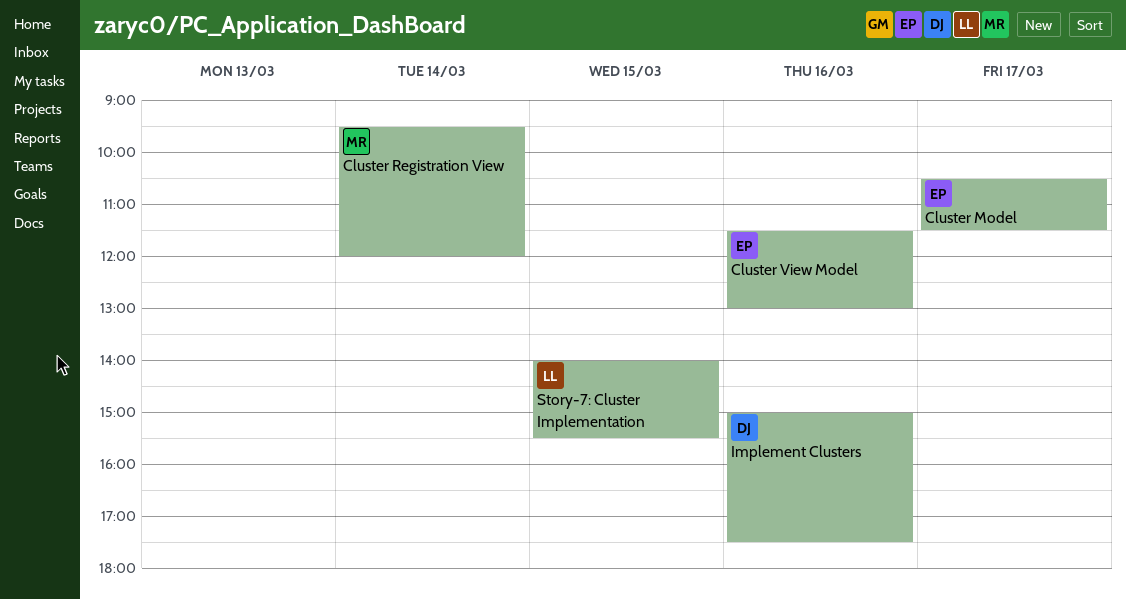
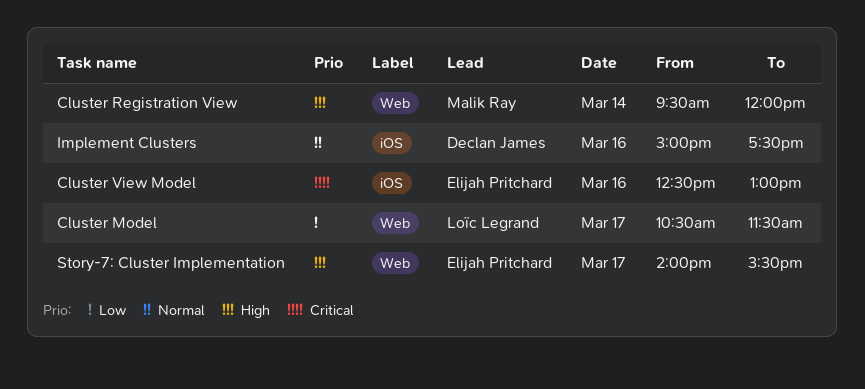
Cluster Model, owner: Elijah Pritchard -> Loïc Legrand
Cluster View Model, begins: 11:30 -> 12:30
Story-7: Cluster Implementation, owner: Loïc Legrand -> Elijah Pritchard
Story-7: Cluster Implementation, day: Mar 15 -> Mar 17

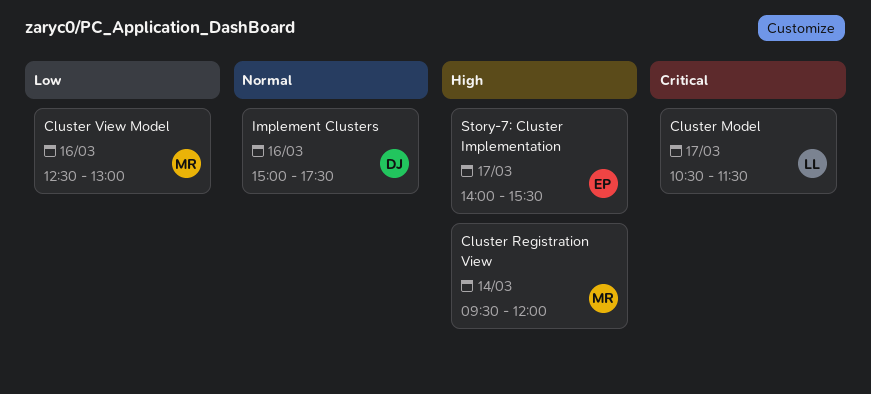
Cluster Model, priority: Low -> Critical
Cluster View Model, owner: Elijah Pritchard -> Malik Ray
Cluster View Model, priority: Critical -> Low

